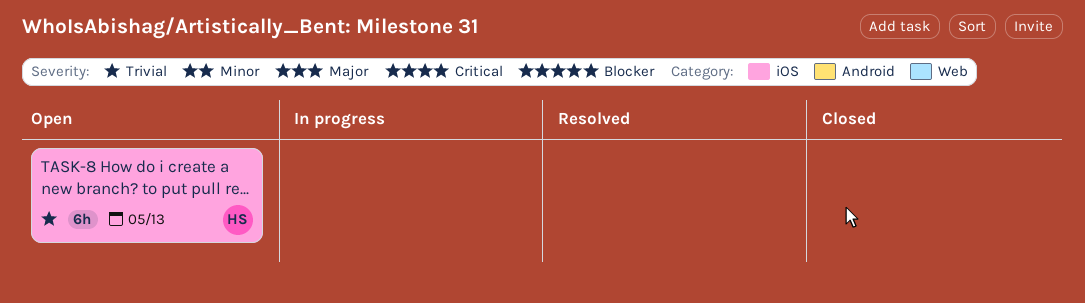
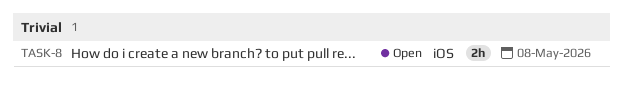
TASK-8, estimate: 6h -> 2h
TASK-8, due: May 13 -> May 8

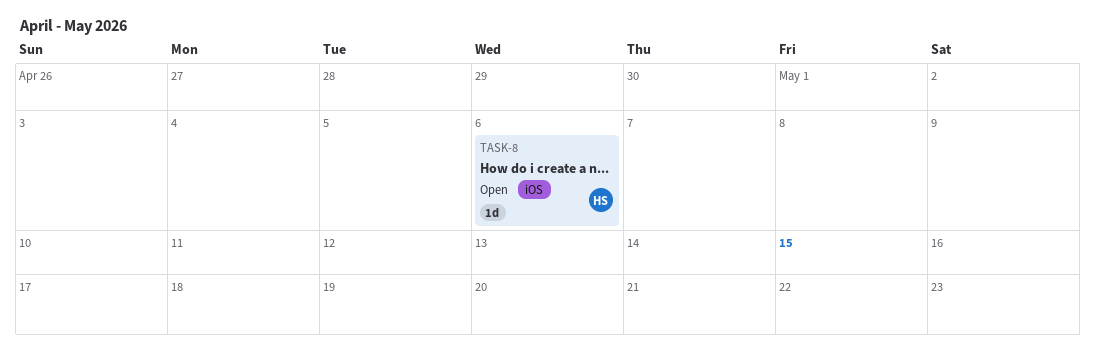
TASK-8, estimate: 2h -> 1d
TASK-8, due: May 8 -> May 6

